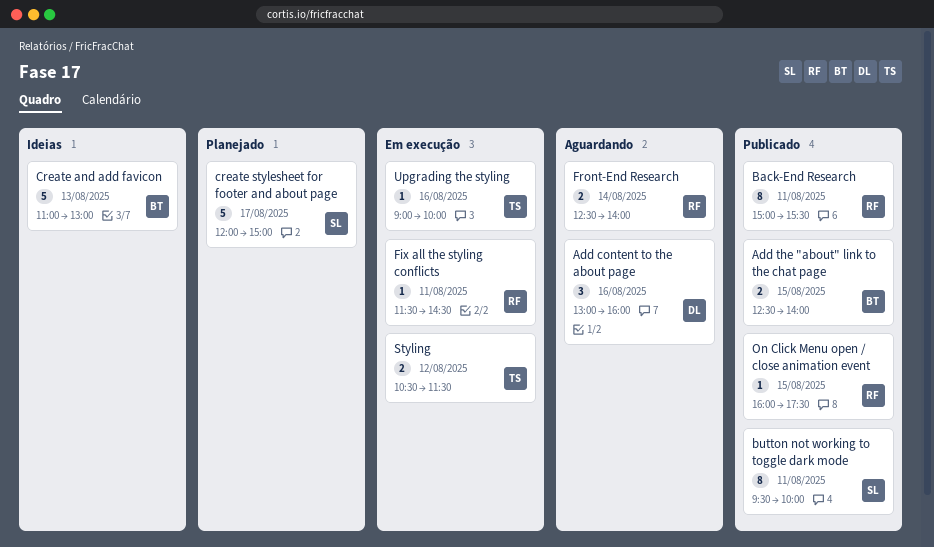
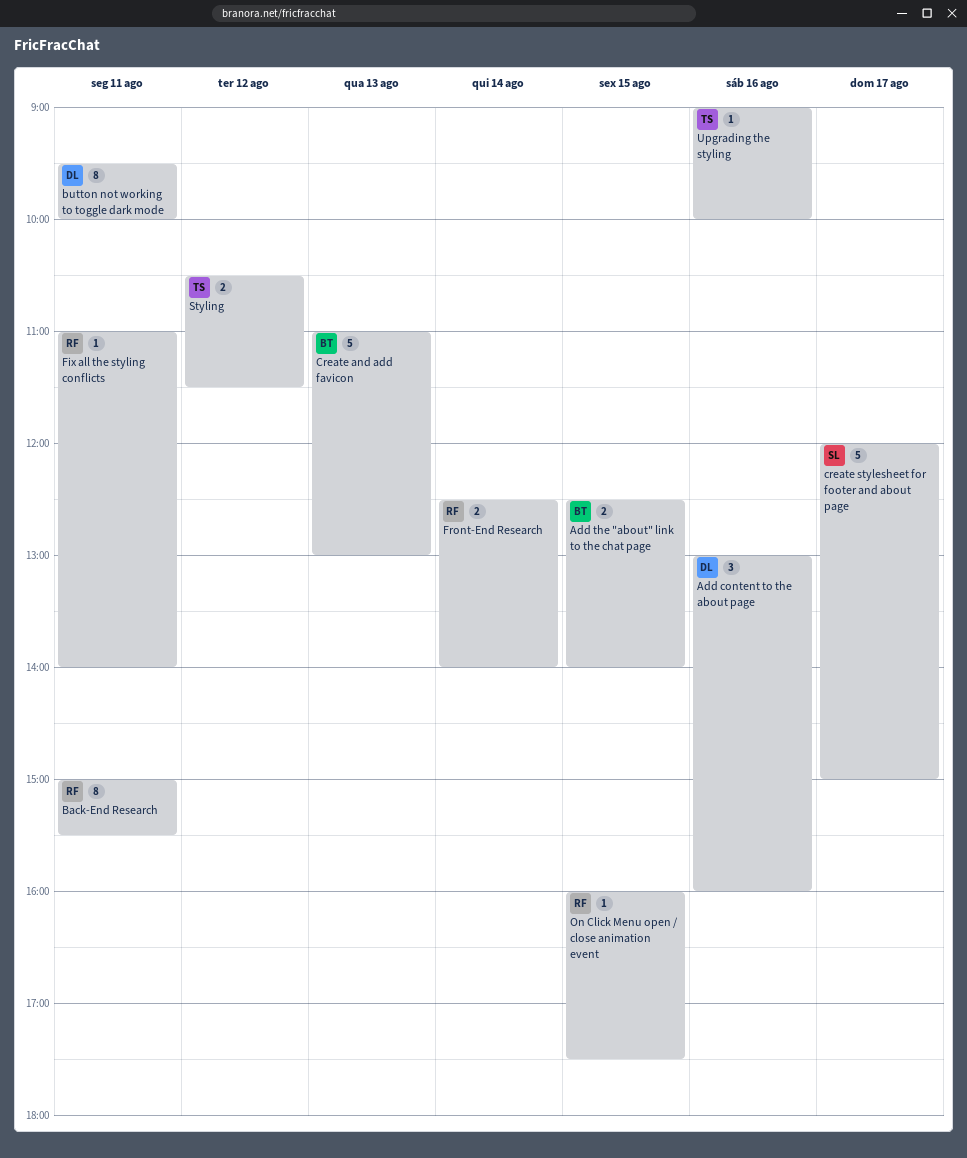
button not working to toggle dark mode, owner: SL -> DL
Fix all the styling conflicts, begins: 11:30 -> 11:00
Fix all the styling conflicts, ends: 14:30 -> 14:00

